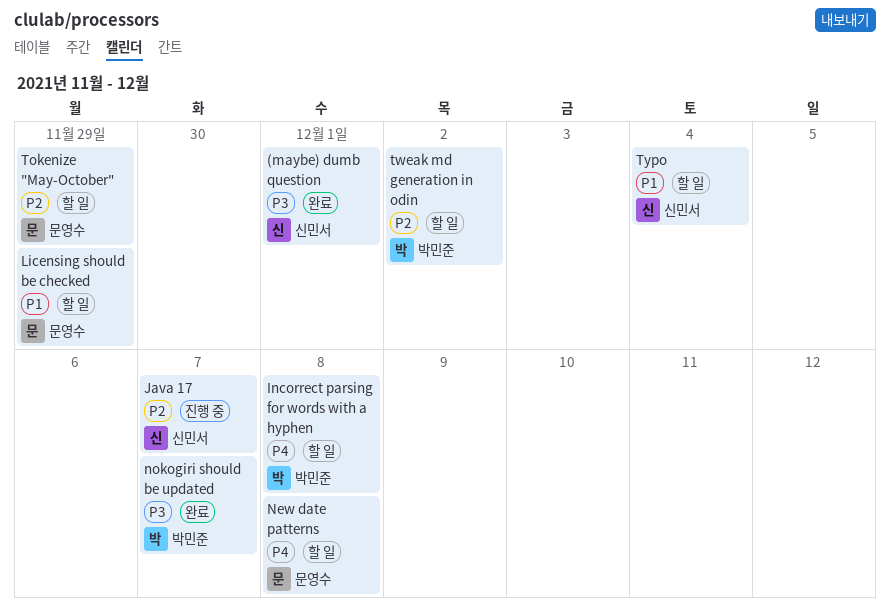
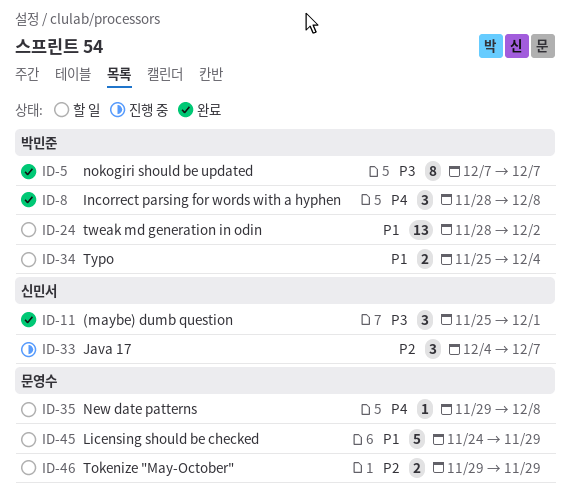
Incorrect parsing for words with a hyphen, status: 할 일 -> 완료
tweak md generation in odin, priority: P2 -> P1
Typo, owner: 신민서 -> 박민준

